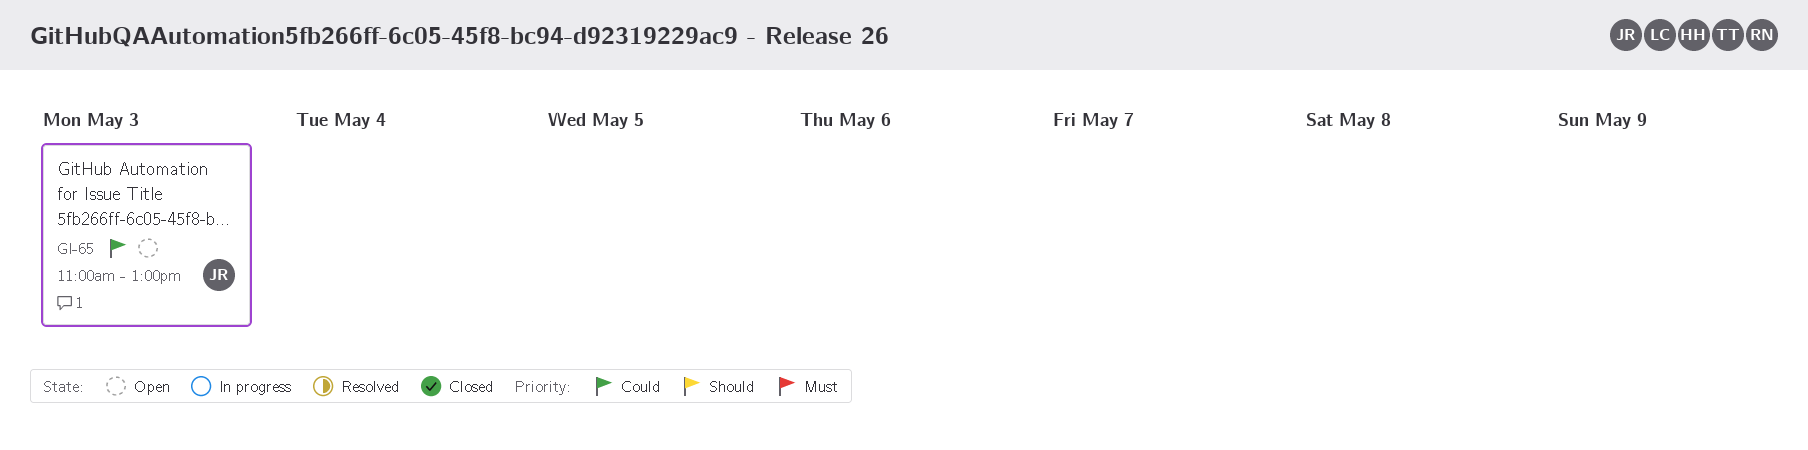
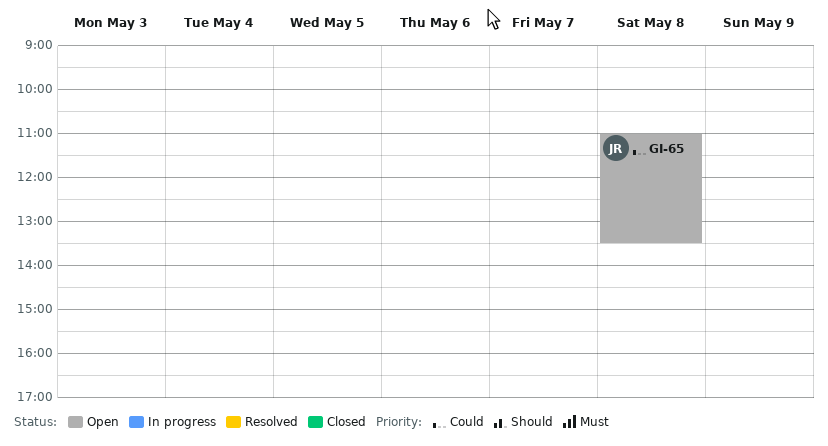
GI-65, day: May 3 -> May 8
GI-65, ends: 13:00 -> 13:30

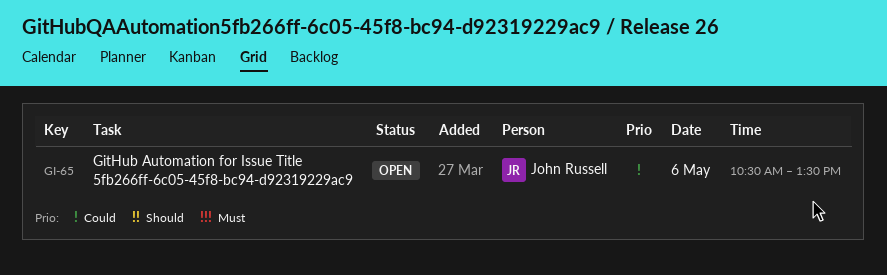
GI-65, day: May 8 -> May 6
GI-65, begins: 11:00 -> 10:30

